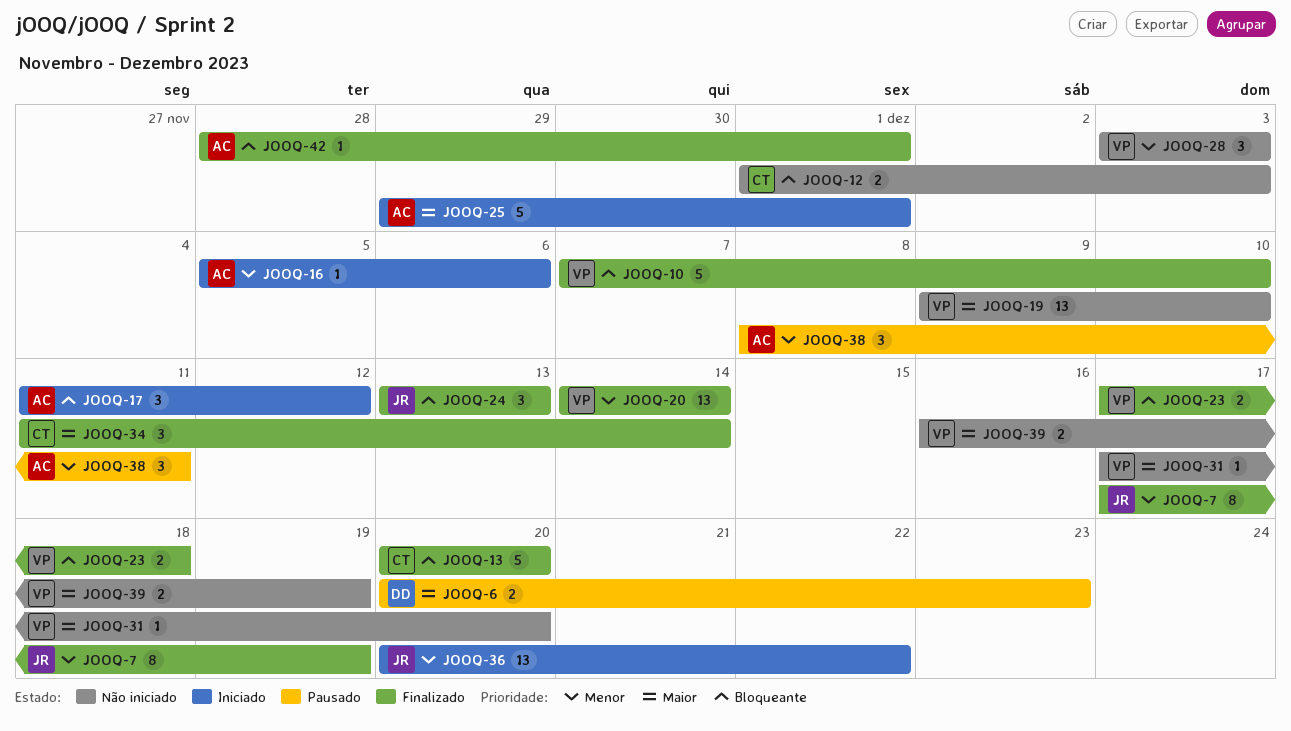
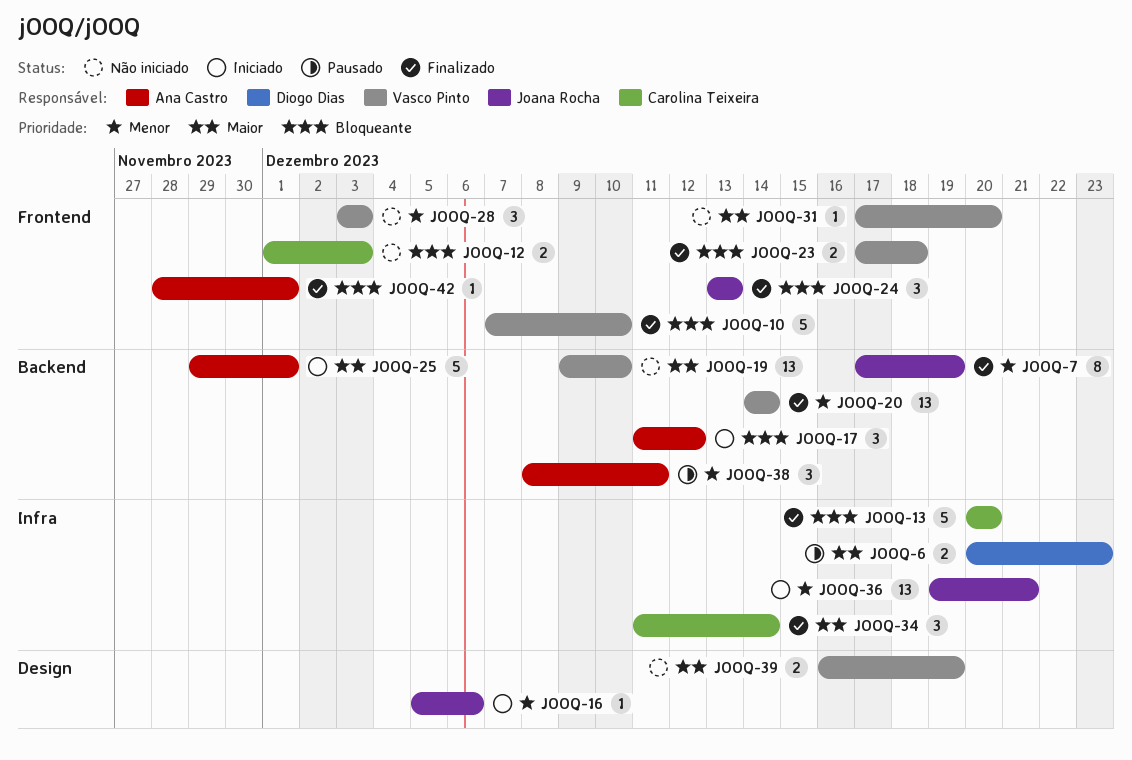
JOOQ-16, owner: Ana Castro -> Joana Rocha
JOOQ-36, start: Dec 20 -> Dec 19
JOOQ-36, due: Dec 22 -> Dec 21

